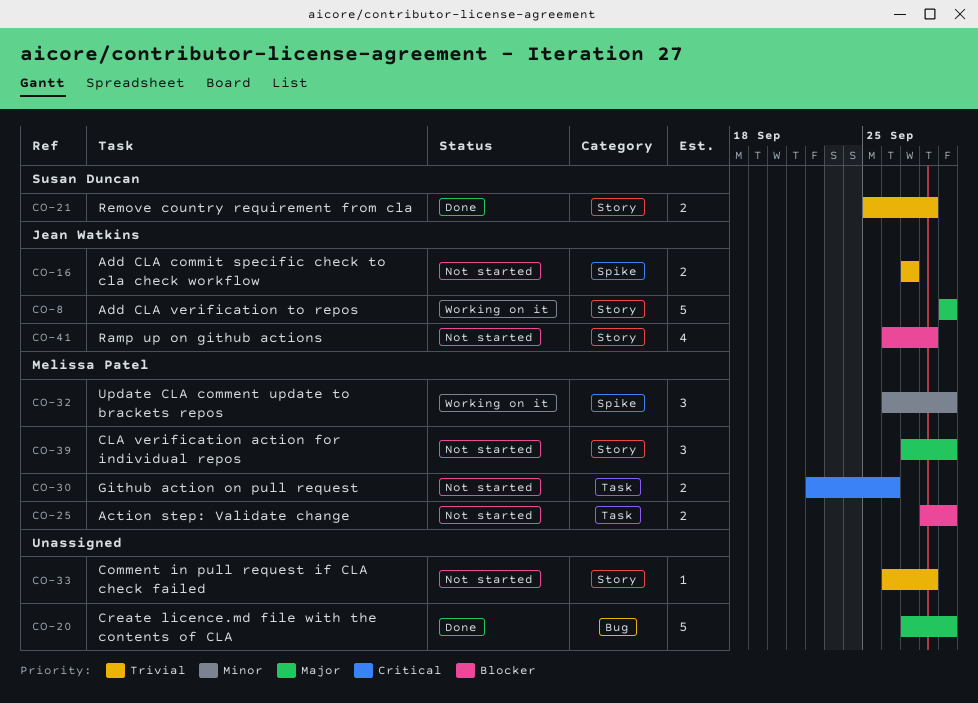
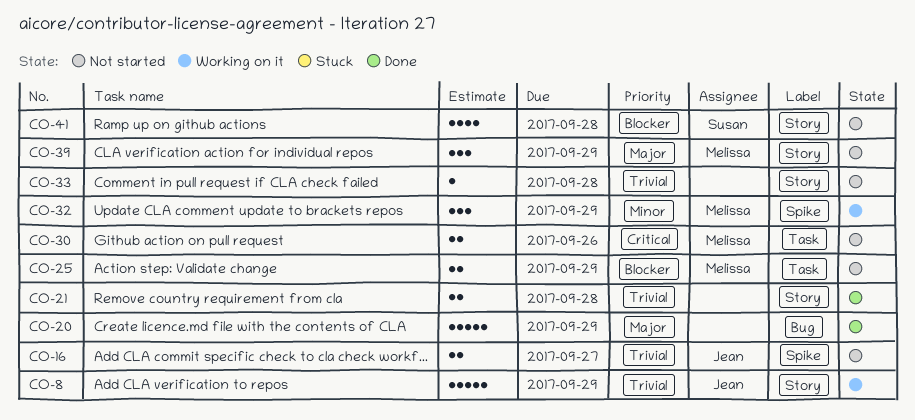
CO-8, priority: Major -> Trivial
CO-21, owner: Susan Duncan -> none
CO-41, owner: Jean Watkins -> Susan Duncan

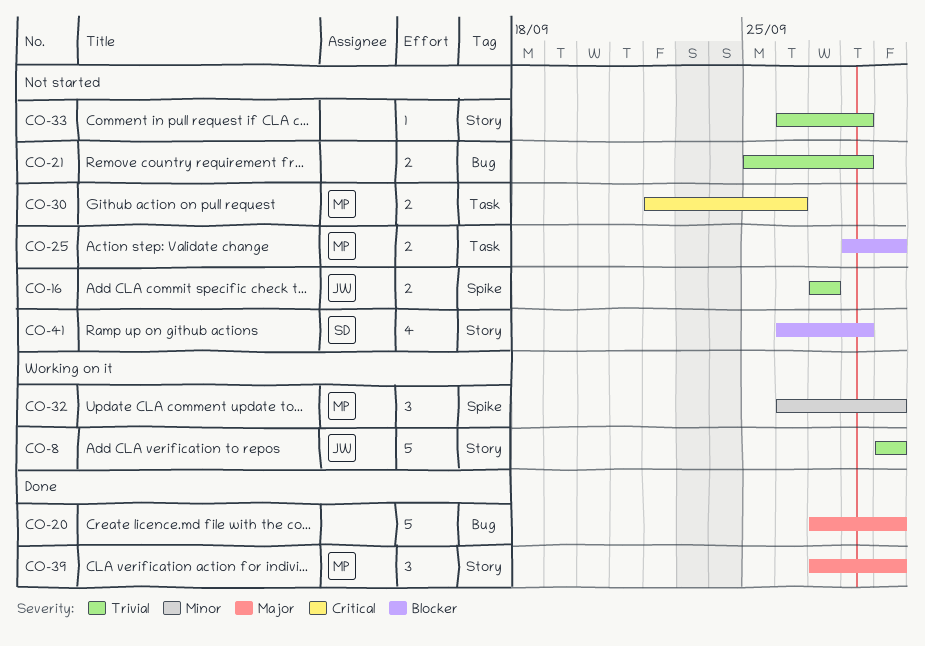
CO-21, status: Done -> Not started
CO-21, label: Story -> Bug
CO-39, status: Not started -> Done

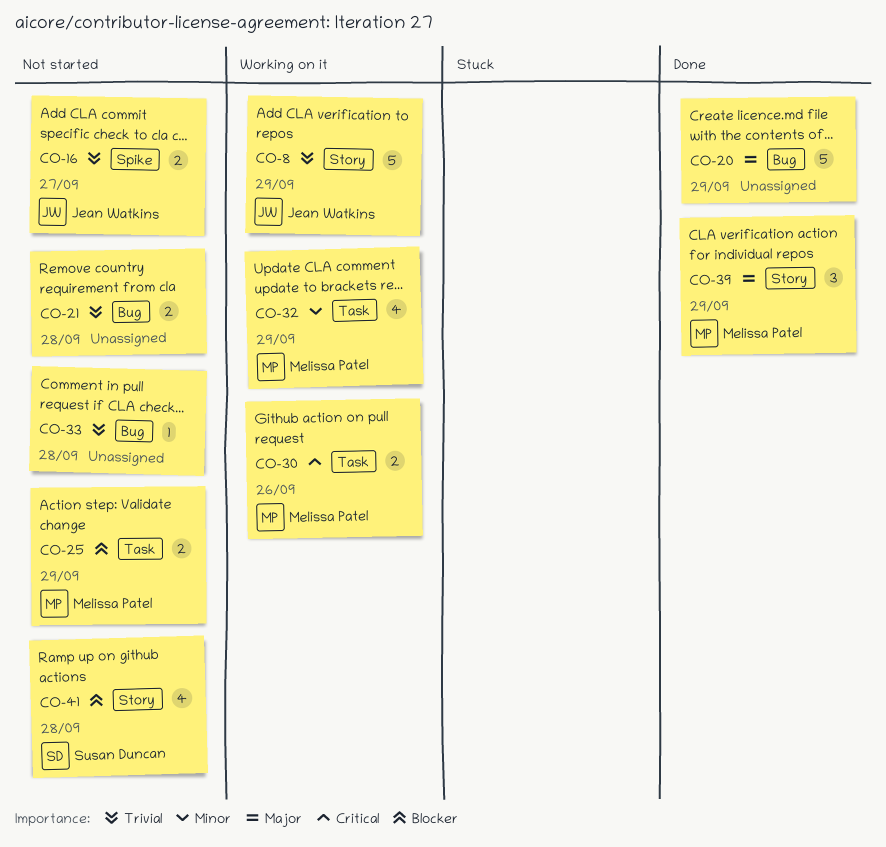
CO-30, status: Not started -> Working on it
CO-32, label: Spike -> Task
CO-32, estimate: 3 -> 4
CO-33, label: Story -> Bug

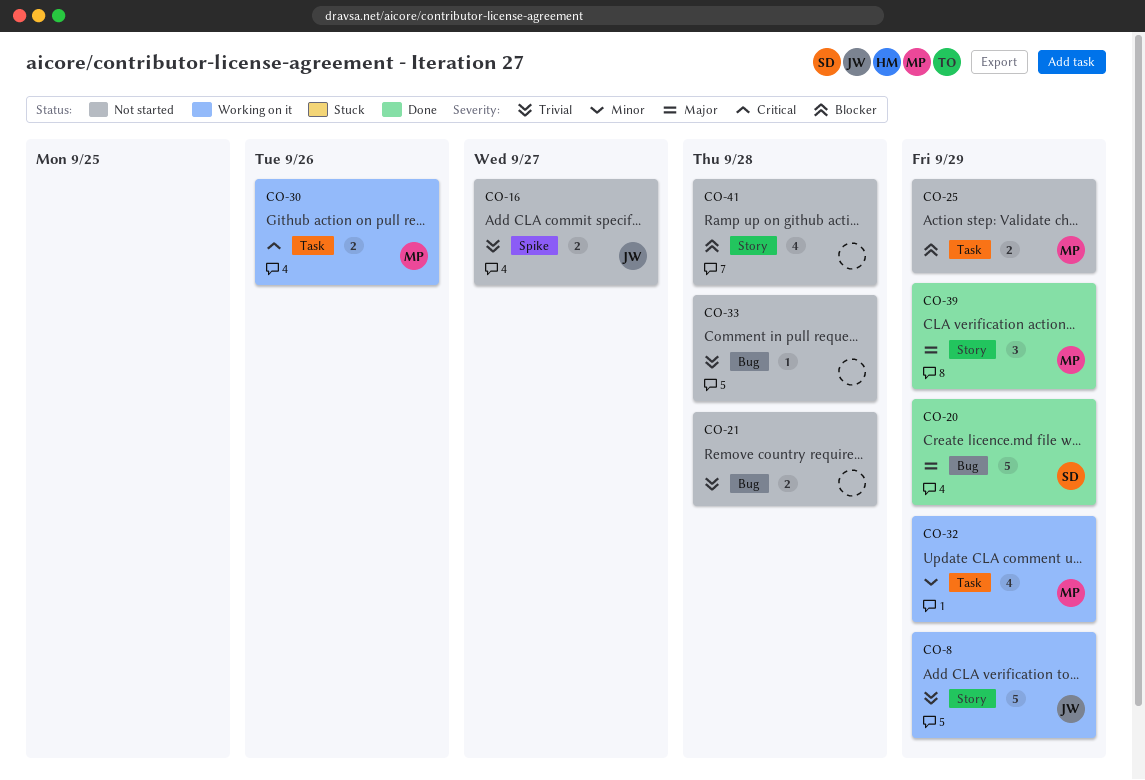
CO-20, owner: none -> Susan Duncan
CO-41, owner: Susan Duncan -> none

